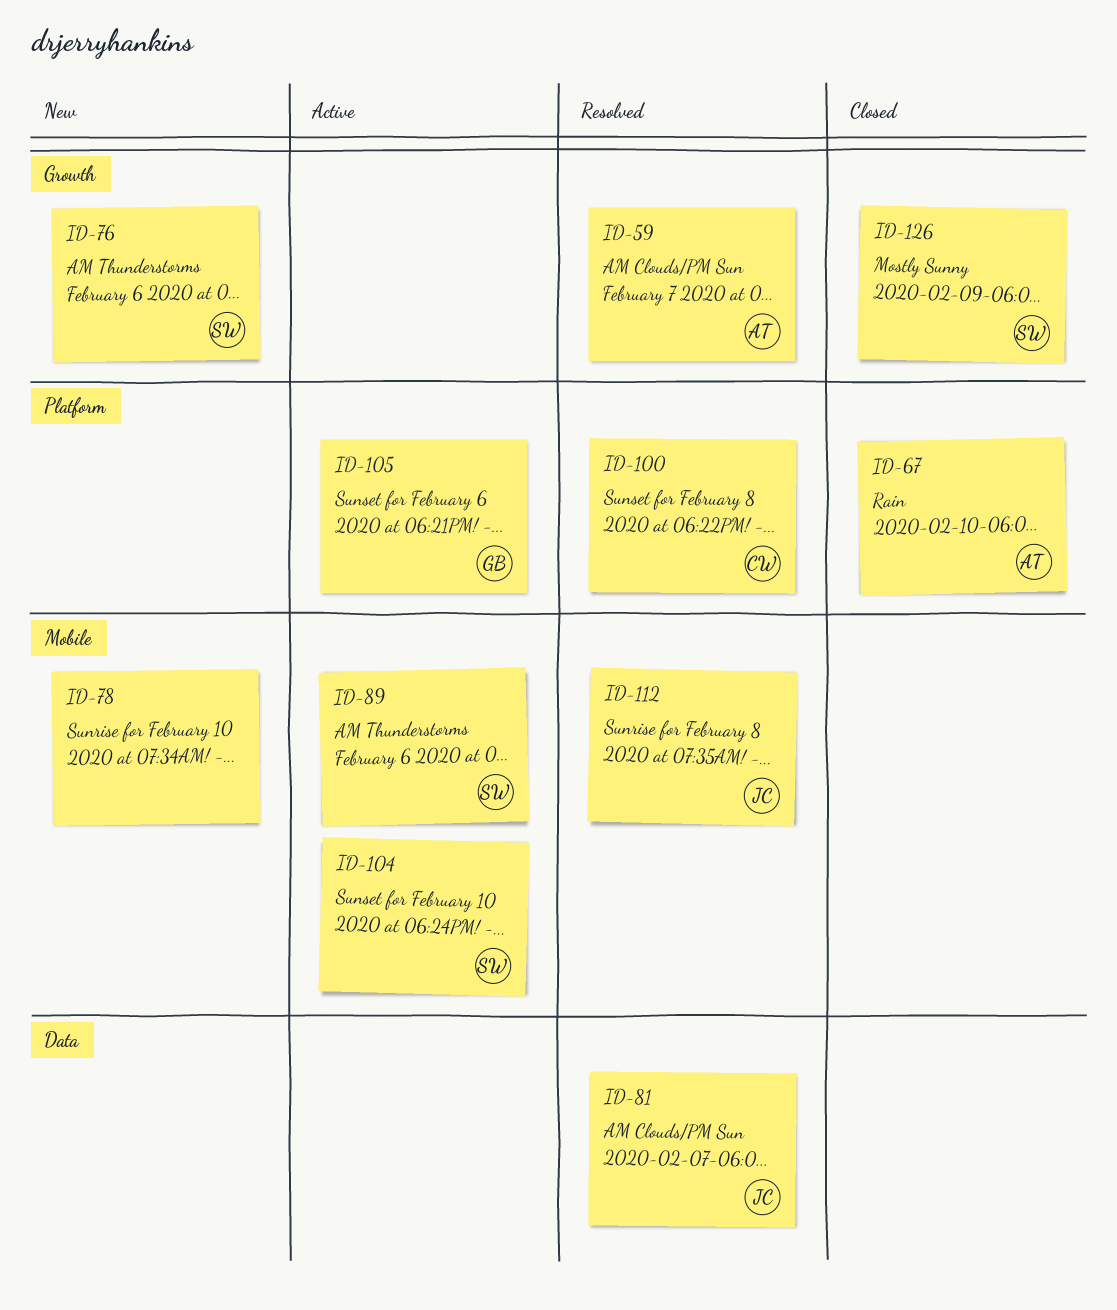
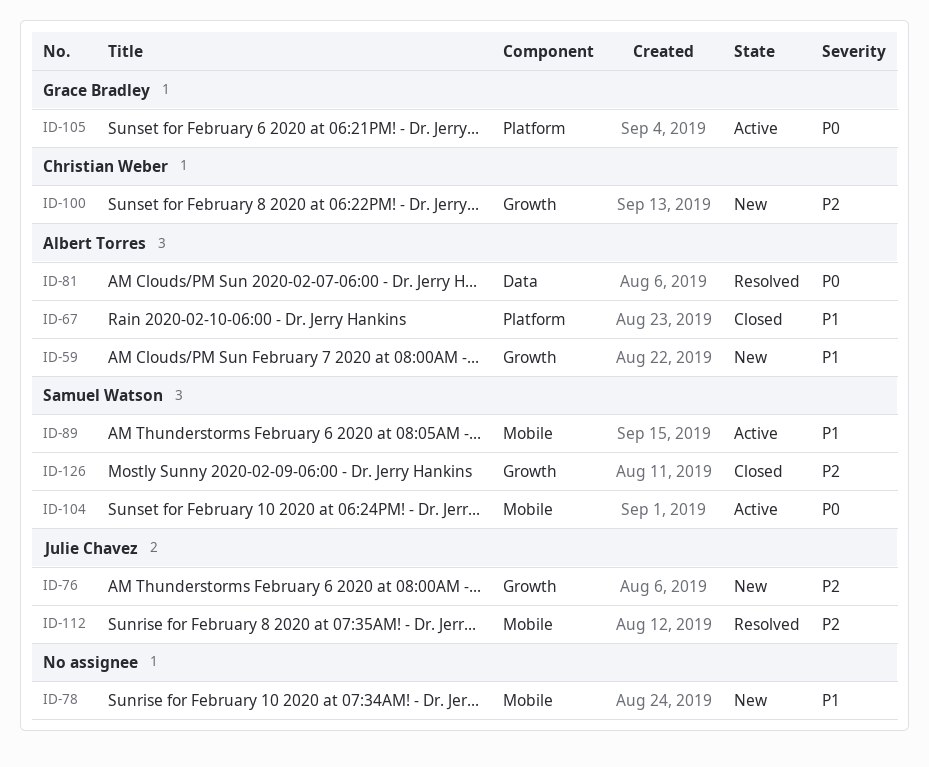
ID-59, status: Resolved -> New
ID-76, owner: Samuel Watson -> Julie Chavez
ID-81, owner: Julie Chavez -> Albert Torres
ID-100, status: Resolved -> New
ID-100, label: Platform -> Growth

